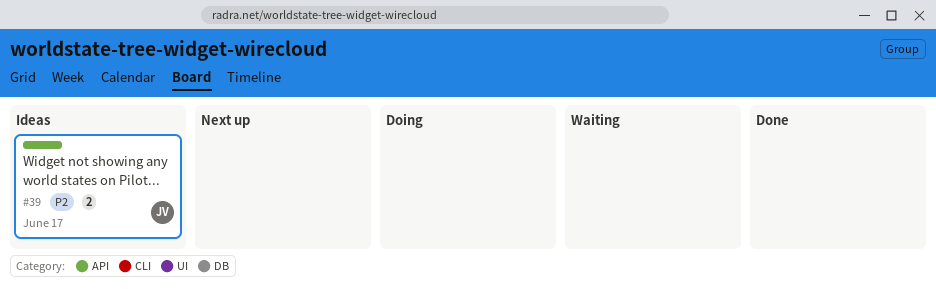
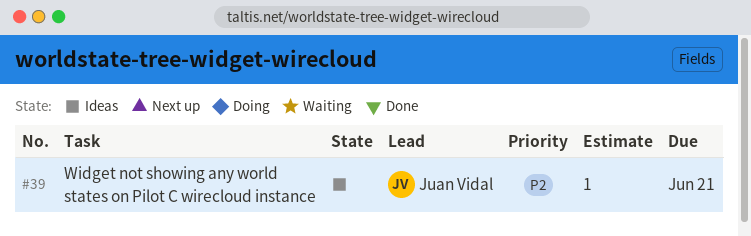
#39, estimate: 2 -> 1
#39, due: Jun 17 -> Jun 21

